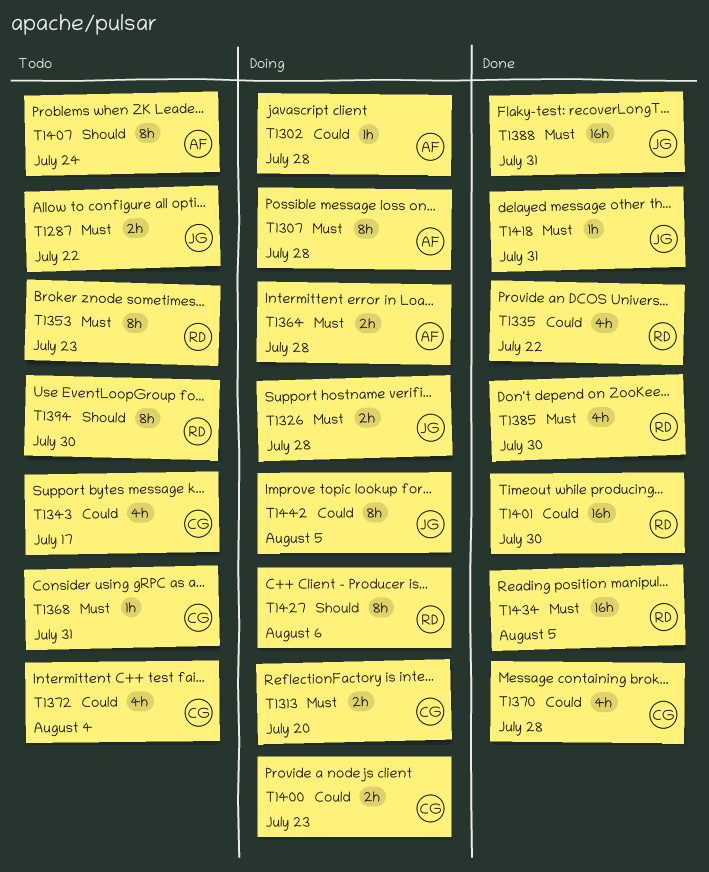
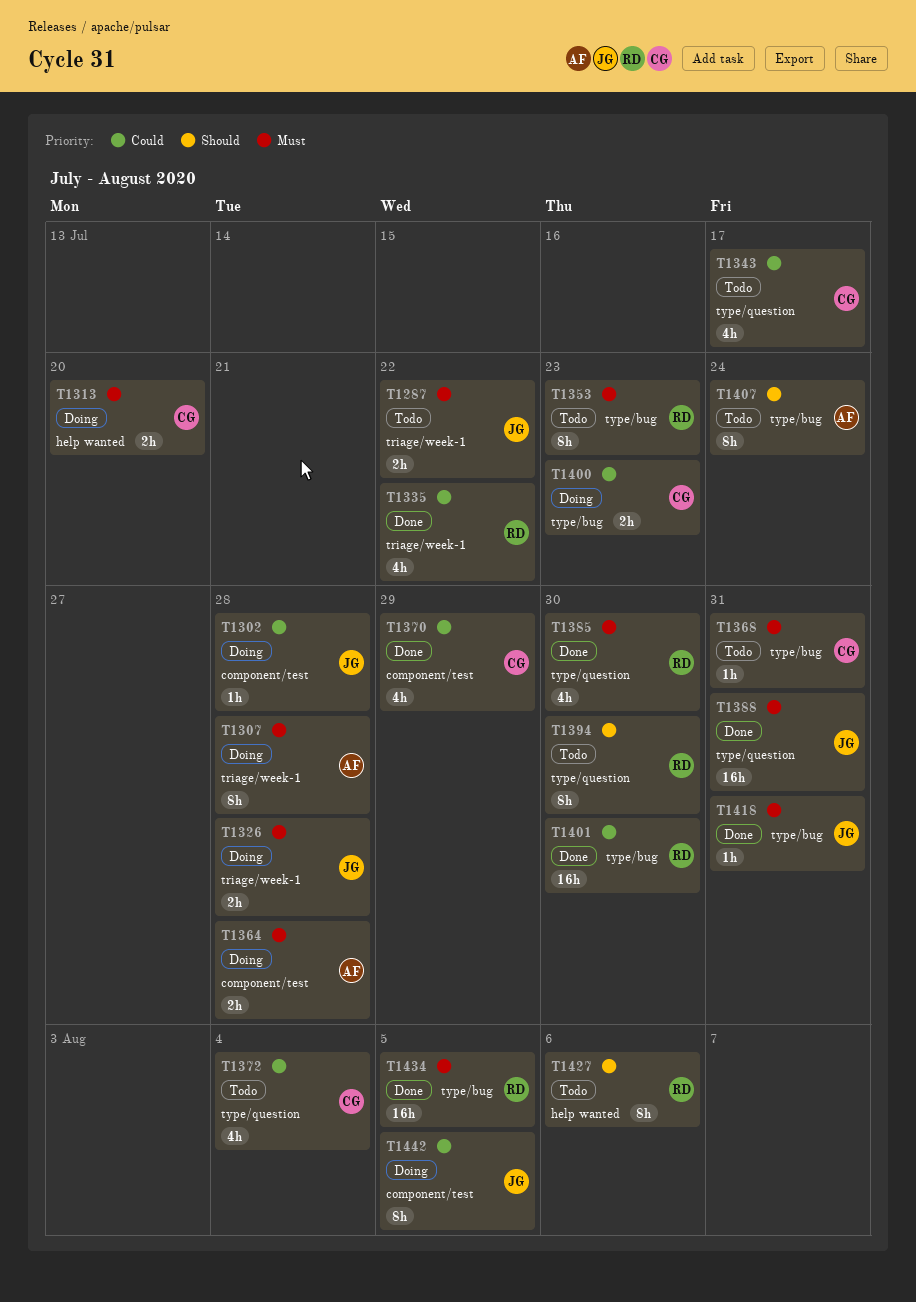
T1302, owner: AF -> JG
T1370, due: Jul 28 -> Jul 29
T1427, status: Doing -> Todo

